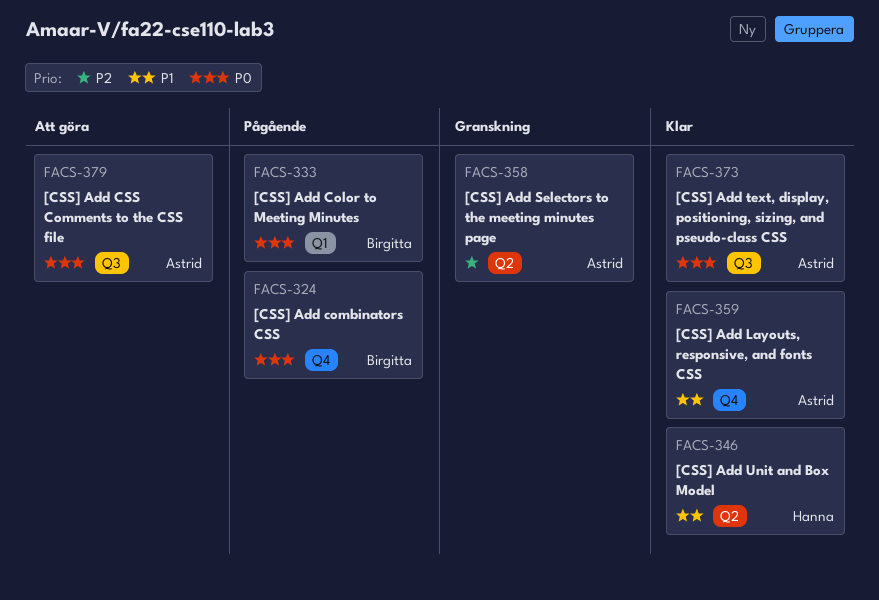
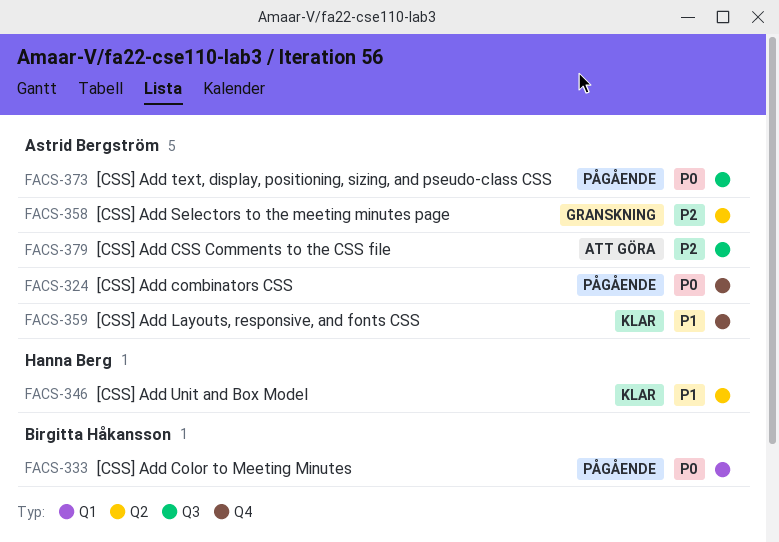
FACS-324, owner: Birgitta Håkansson -> Astrid Bergström
FACS-373, status: Klar -> Pågående
FACS-379, priority: P0 -> P2

